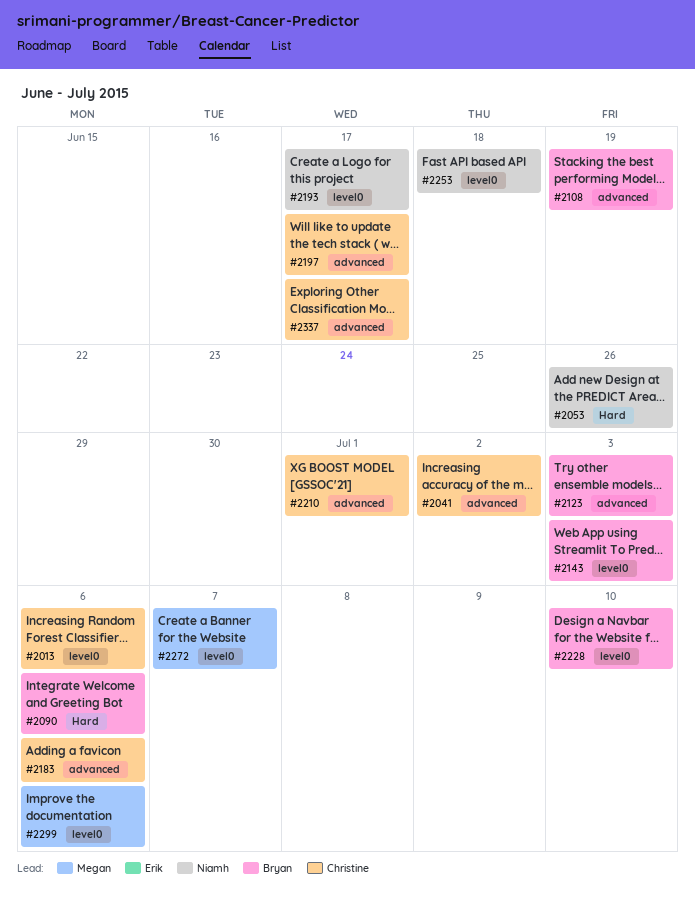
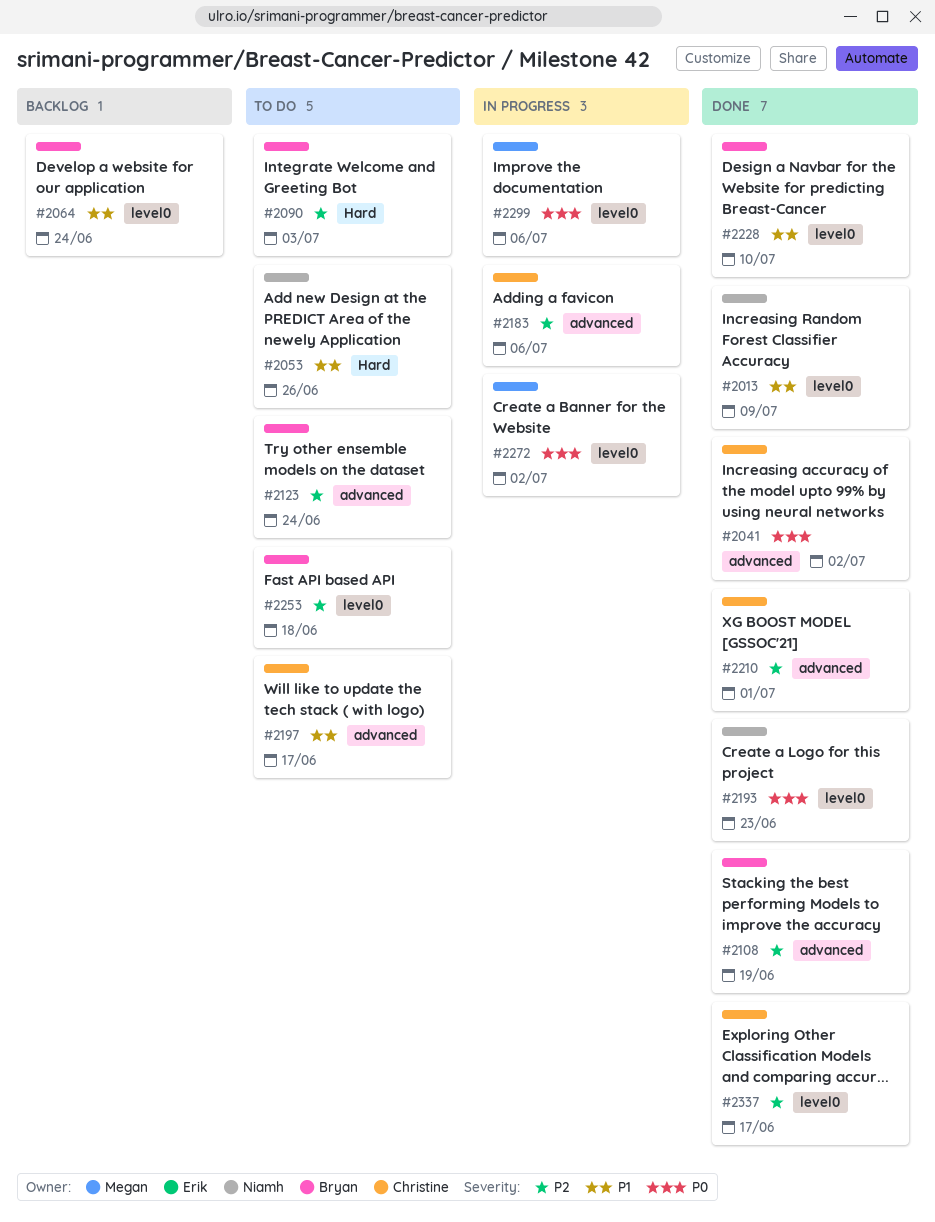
#2013, owner: Christine -> Niamh
#2013, due: Jul 6 -> Jul 9
#2064: none -> present
#2090, due: Jul 6 -> Jul 3
#2123, due: Jul 3 -> Jun 24
#2143: present -> none
#2193, due: Jun 17 -> Jun 23
#2253, owner: Niamh -> Bryan
#2272, due: Jul 7 -> Jul 2
#2337, label: advanced -> level0

